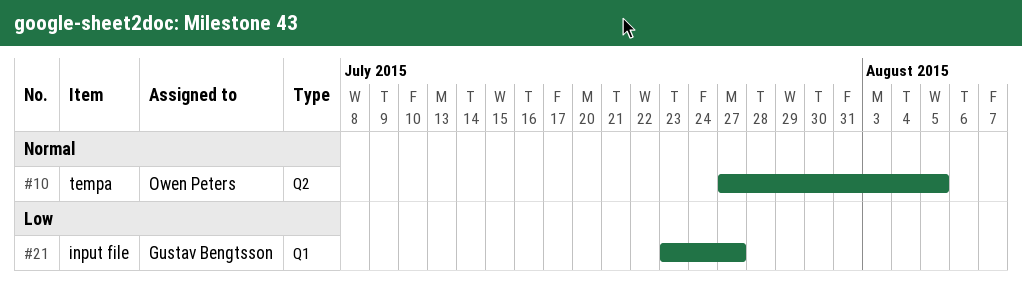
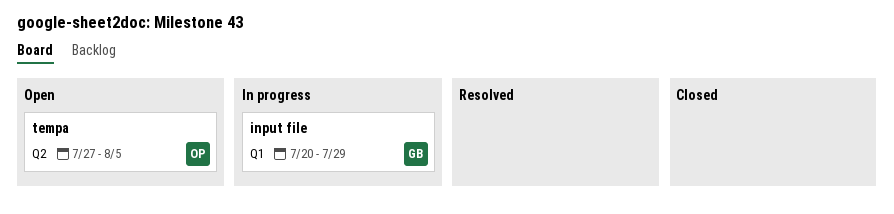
input file, start: Jul 23 -> Jul 20
input file, due: Jul 27 -> Jul 29

